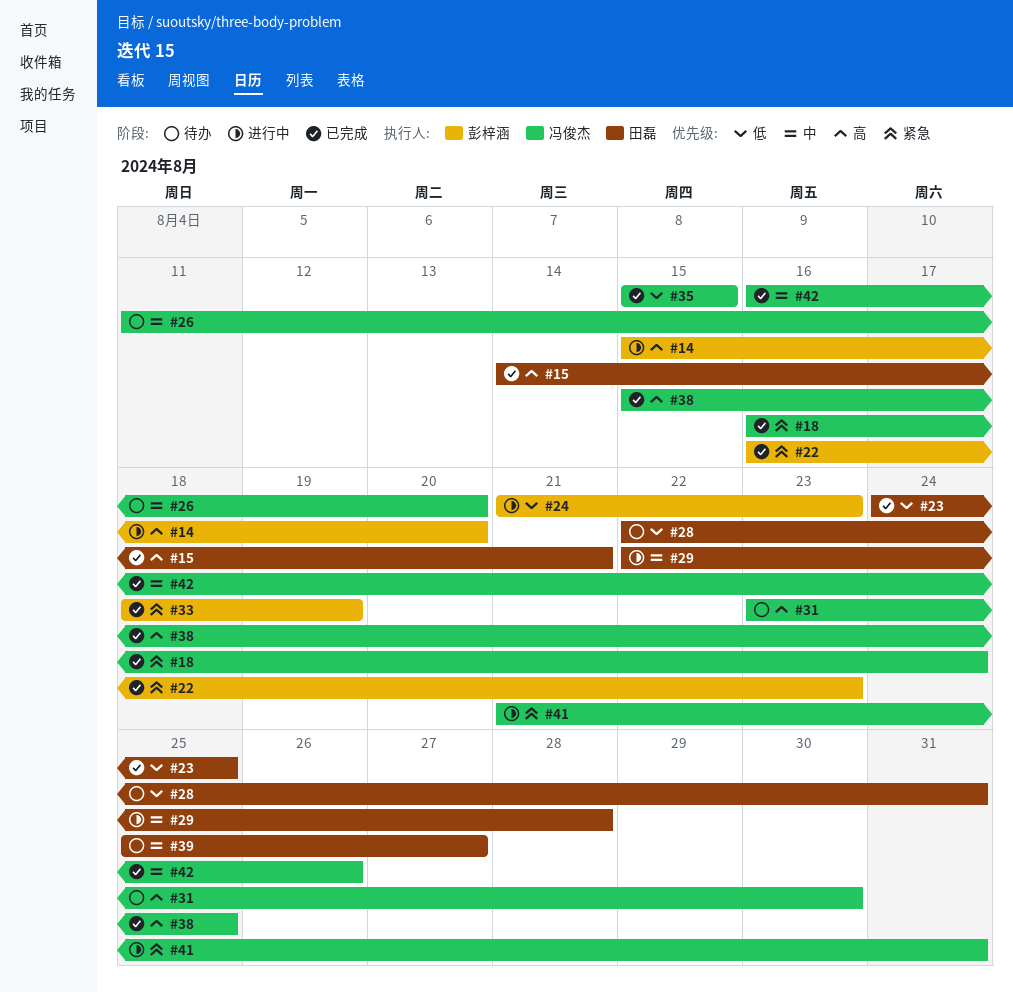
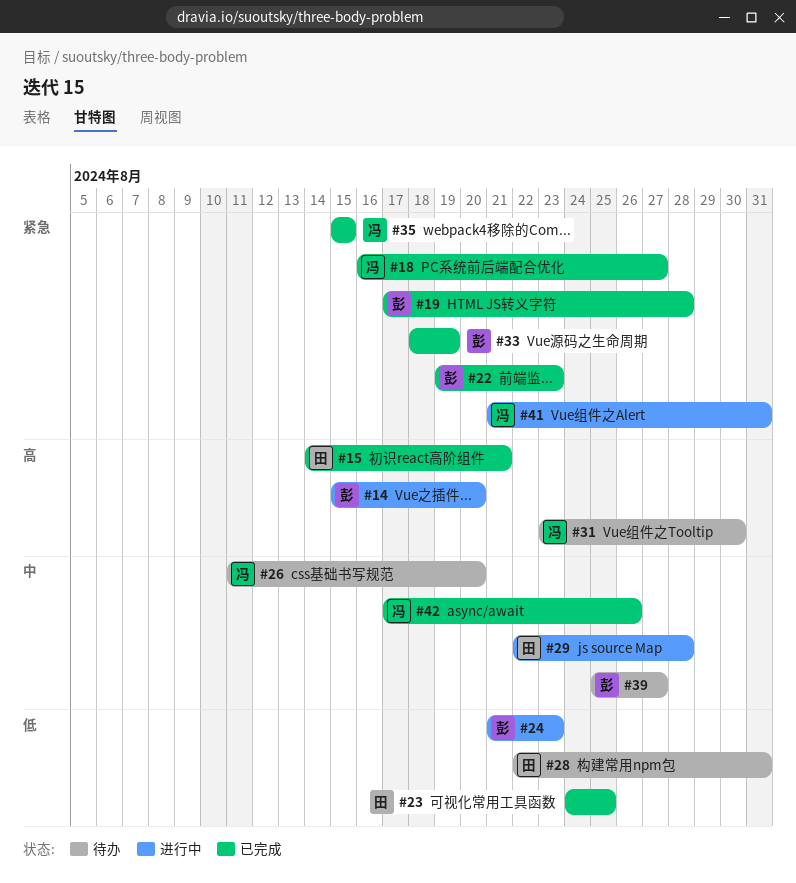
#18, due: Aug 24 -> Aug 27
#19: none -> present
#22, start: Aug 16 -> Aug 19
#35, priority: 低 -> 紧急
#38: present -> none
#39, owner: 田磊 -> 彭梓涵
#42, start: Aug 16 -> Aug 17

